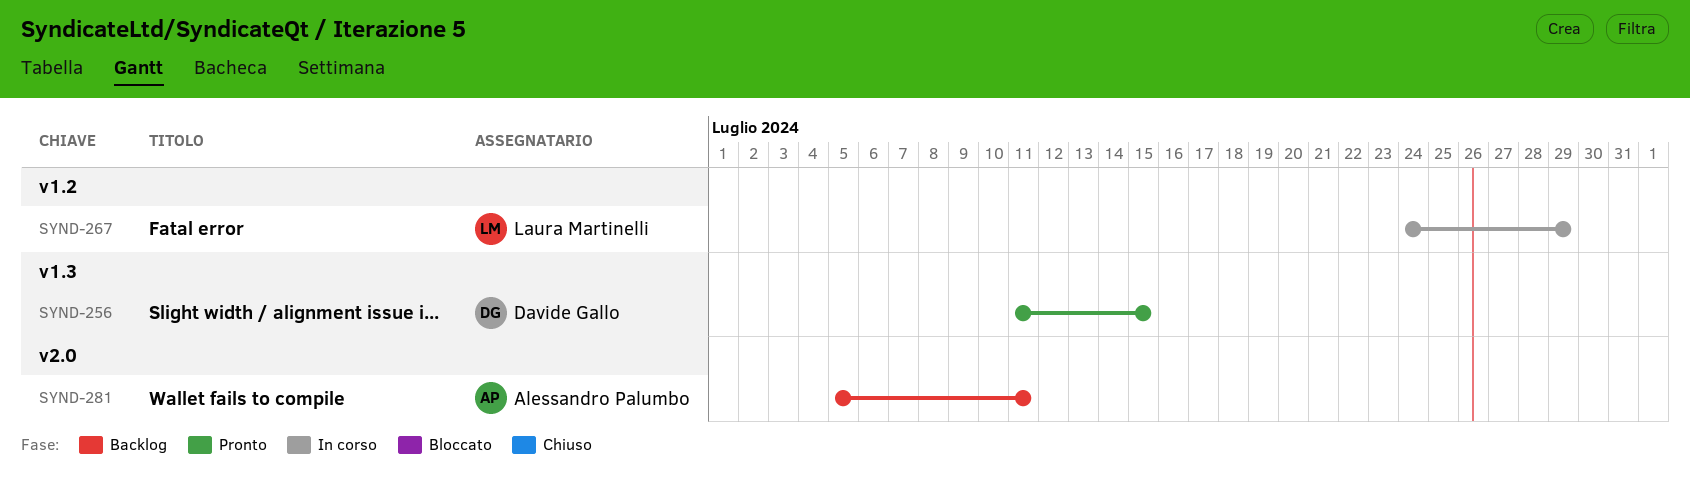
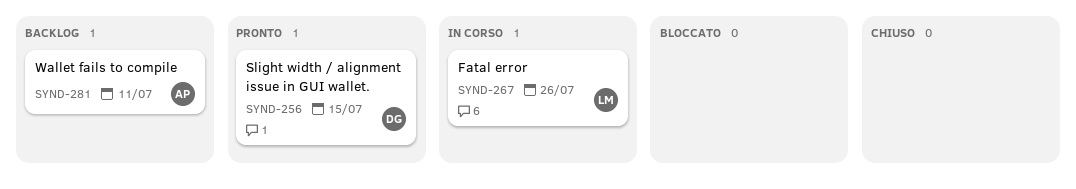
SYND-267, due: Jul 29 -> Jul 26

